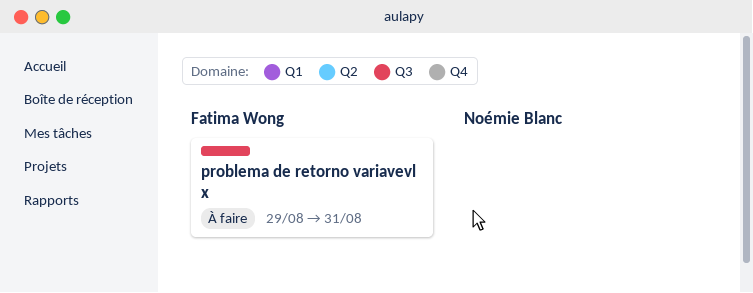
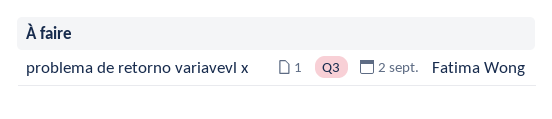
problema de retorno variavevl x, due: Aug 31 -> Sep 2

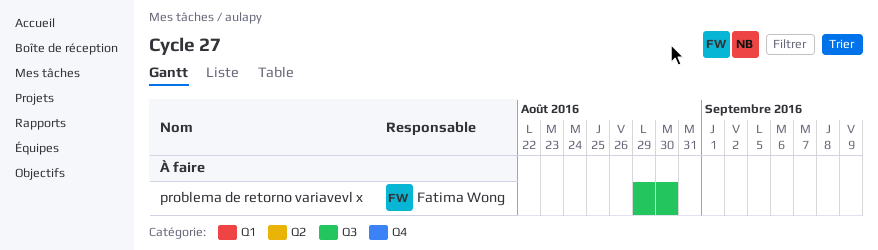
problema de retorno variavevl x, due: Sep 2 -> Aug 30

